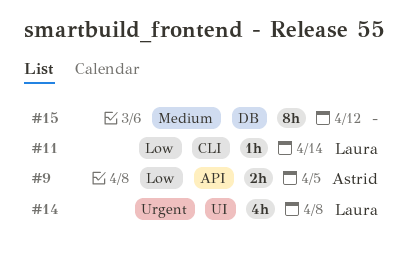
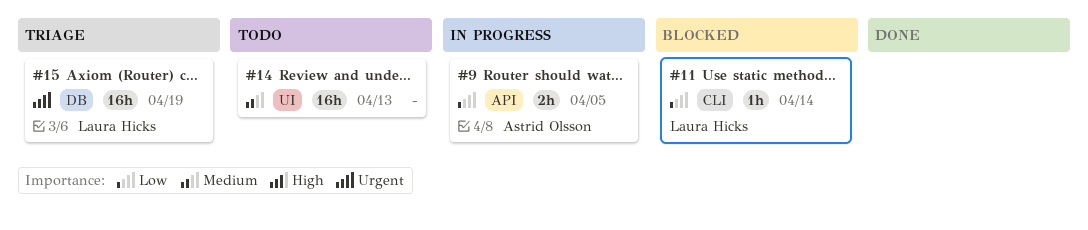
#14, owner: Laura Hicks -> none
#14, priority: Urgent -> Medium
#14, estimate: 4h -> 16h
#14, due: Apr 8 -> Apr 13
#15, owner: none -> Laura Hicks
#15, priority: Medium -> Urgent
#15, estimate: 8h -> 16h
#15, due: Apr 12 -> Apr 19

